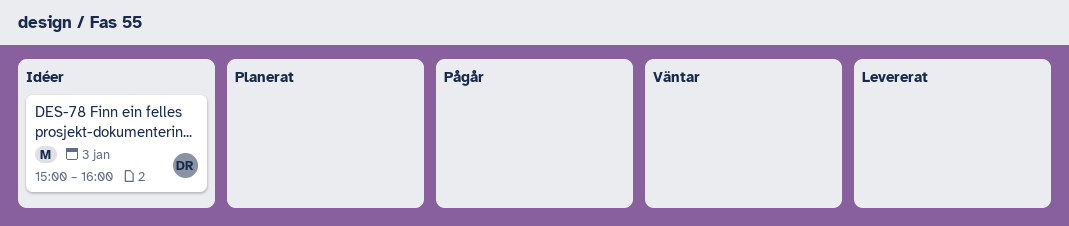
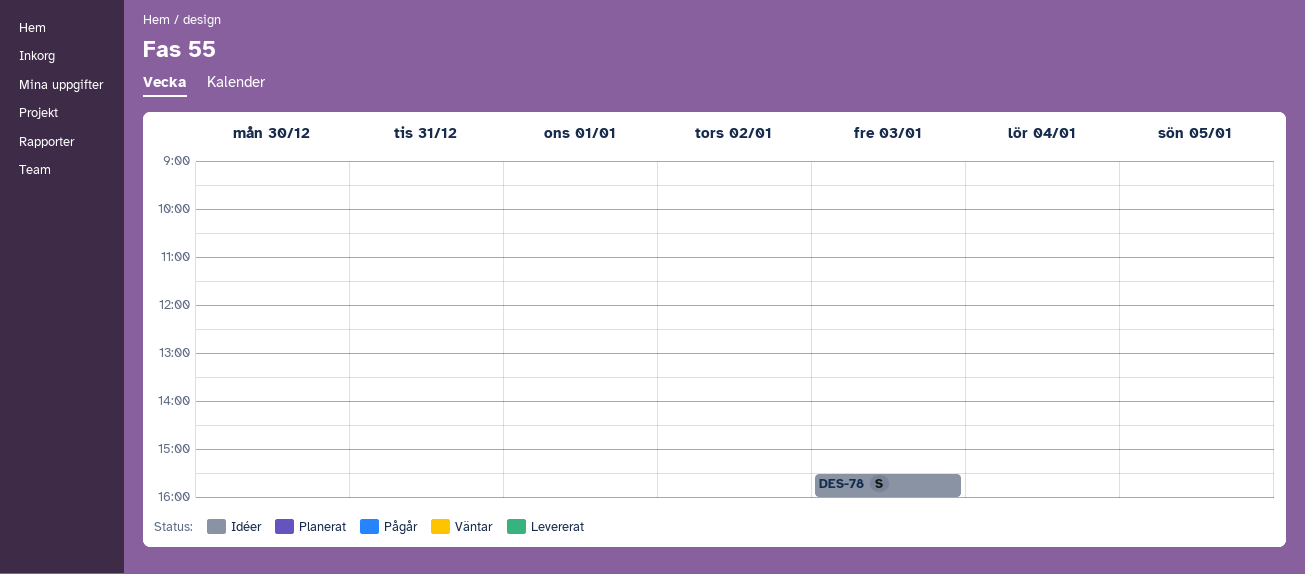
DES-78, estimate: M -> S
DES-78, begins: 15:00 -> 15:30

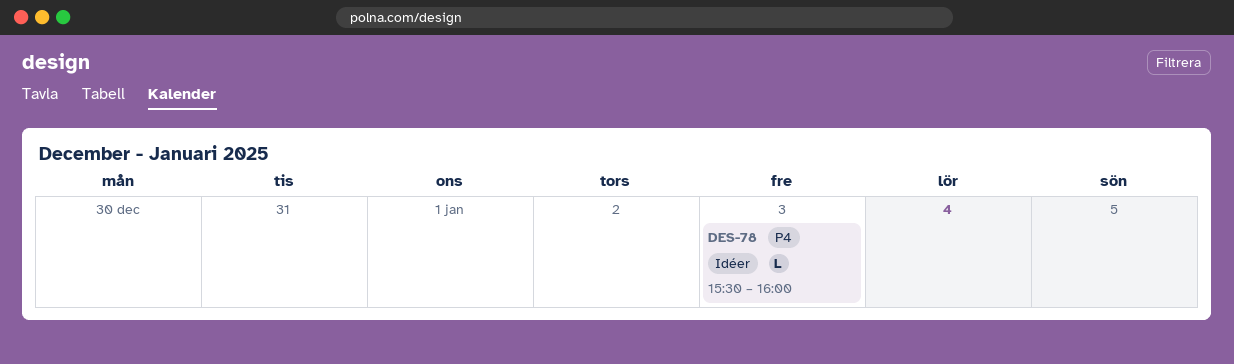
DES-78, estimate: S -> L

